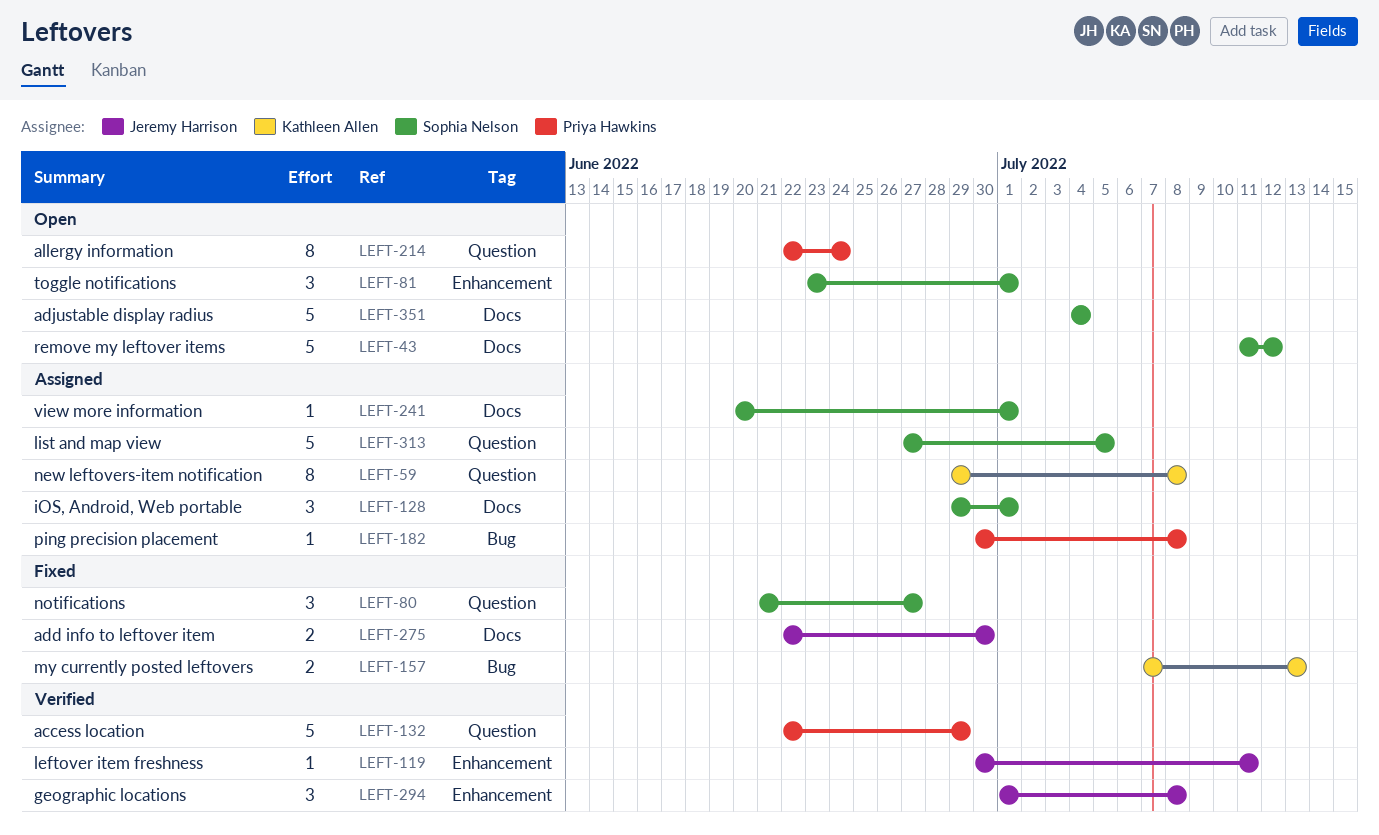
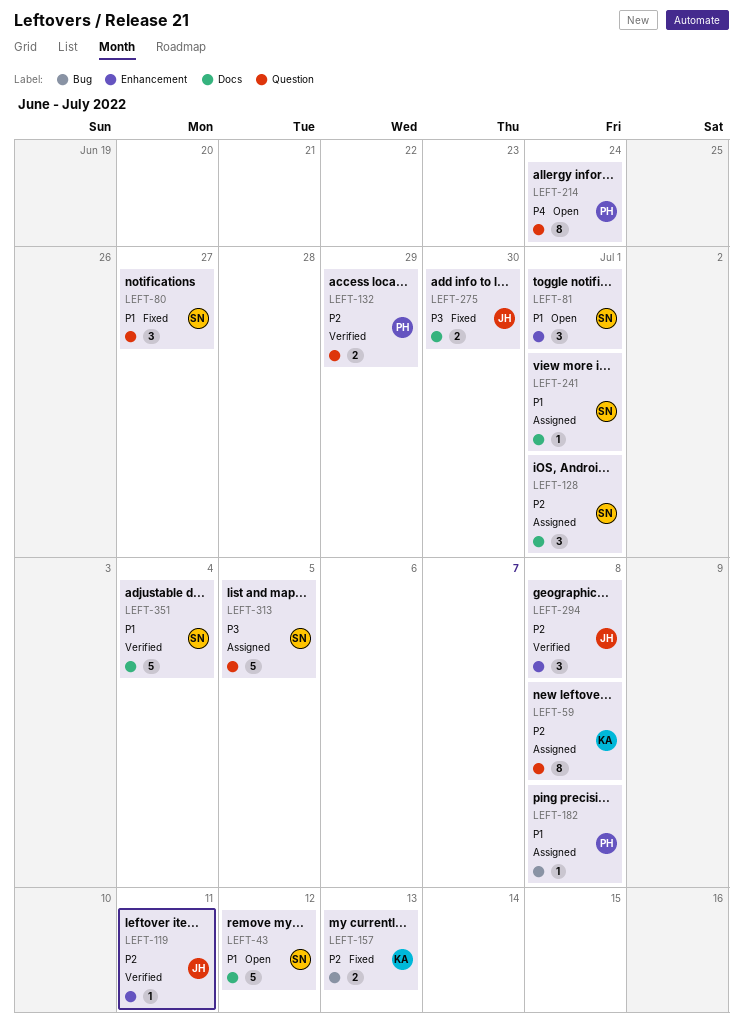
LEFT-132, estimate: 5 -> 2
LEFT-351, status: Open -> Verified

